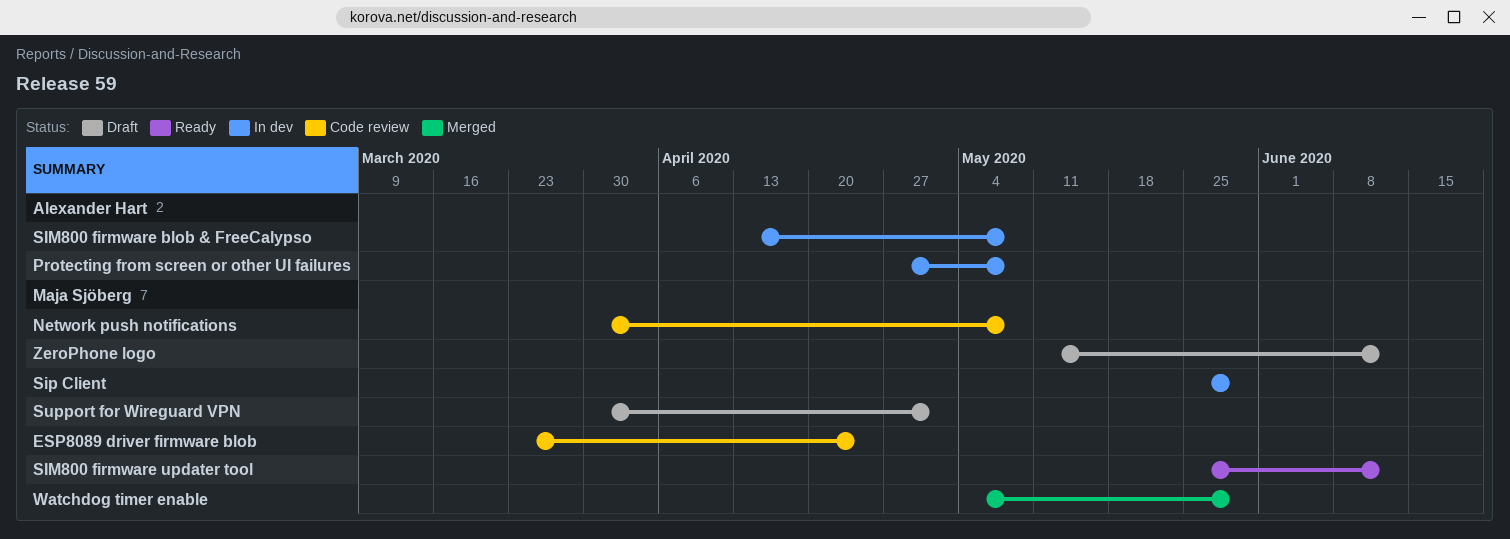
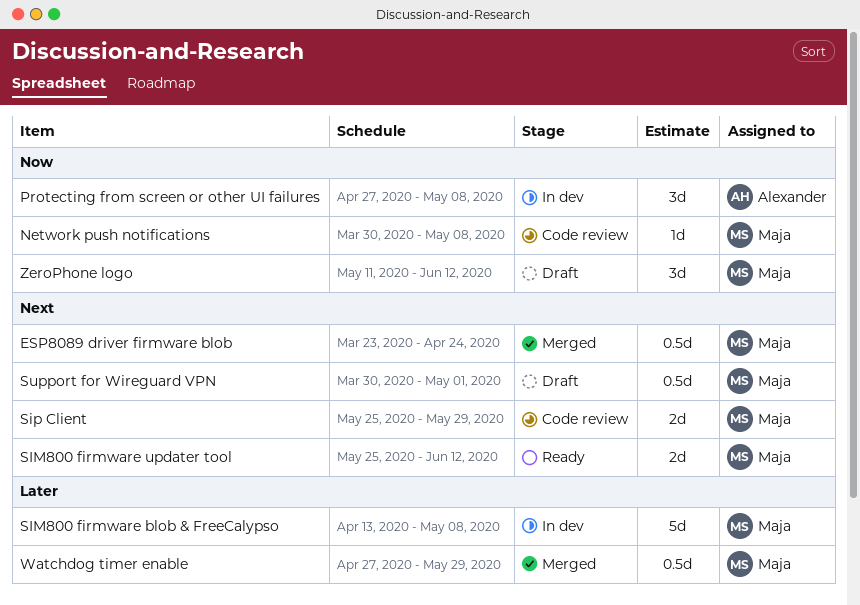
ESP8089 driver firmware blob, status: Code review -> Merged
SIM800 firmware blob & FreeCalypso, owner: Alexander Hart -> Maja Sjöberg
Sip Client, status: In dev -> Code review
Watchdog timer enable, start: May 4 -> Apr 27

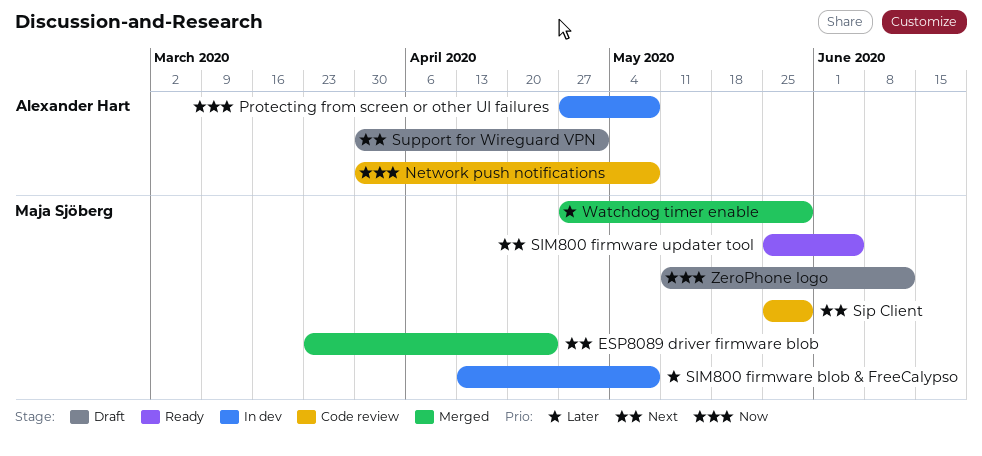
Network push notifications, owner: Maja Sjöberg -> Alexander Hart
SIM800 firmware updater tool, due: Jun 12 -> Jun 5
Support for Wireguard VPN, owner: Maja Sjöberg -> Alexander Hart

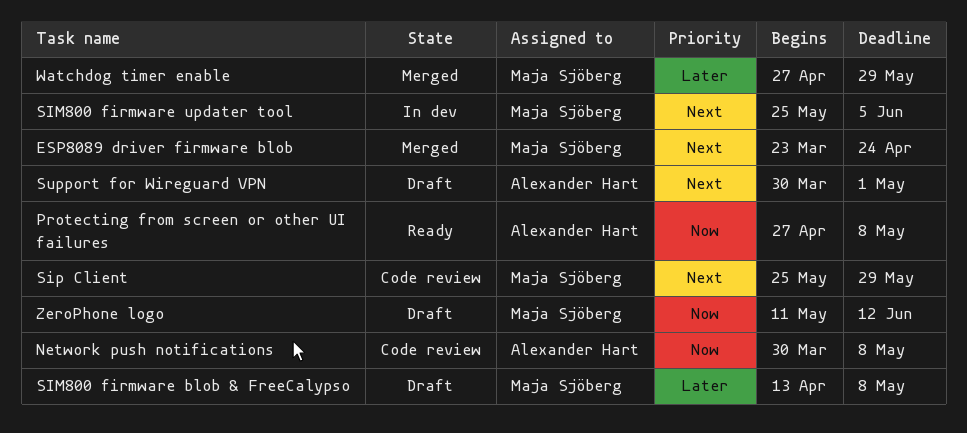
Protecting from screen or other UI failures, status: In dev -> Ready
SIM800 firmware blob & FreeCalypso, status: In dev -> Draft
SIM800 firmware updater tool, status: Ready -> In dev

